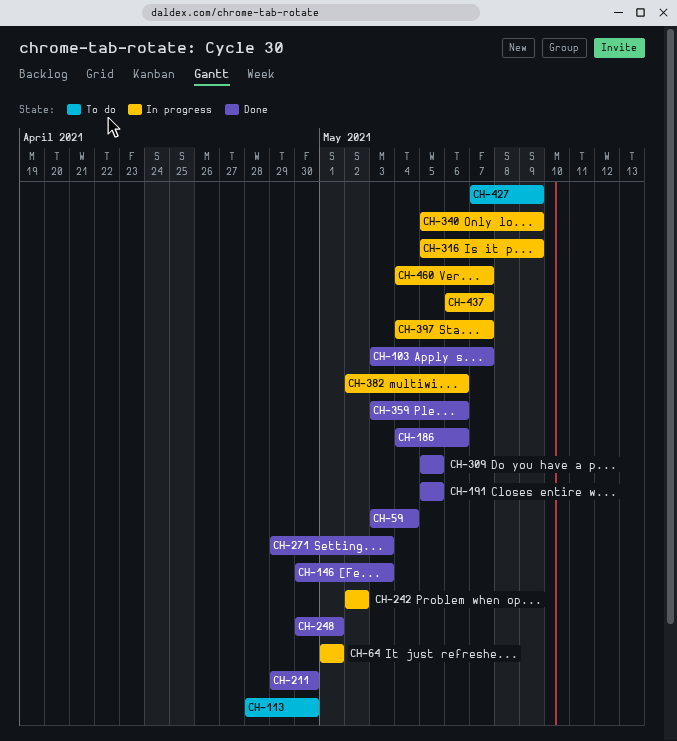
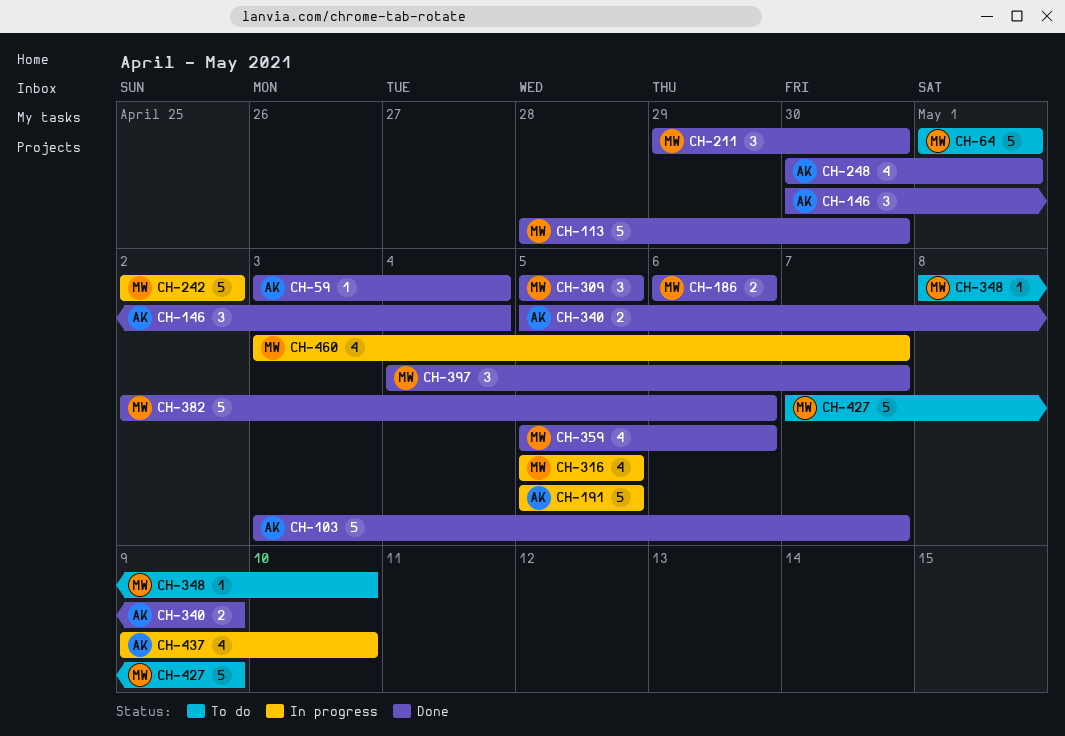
CH-64, status: In progress -> To do
CH-113, status: To do -> Done
CH-146, due: May 3 -> May 4
CH-186, start: May 4 -> May 6
CH-191, status: Done -> In progress
CH-271: present -> none
CH-316, due: May 9 -> May 5
CH-340, status: In progress -> Done
CH-348: none -> present
CH-359, start: May 3 -> May 5
CH-382, status: In progress -> Done
CH-397, status: In progress -> Done
CH-437, start: May 6 -> May 9
CH-437, due: May 7 -> May 10
CH-460, start: May 4 -> May 3

